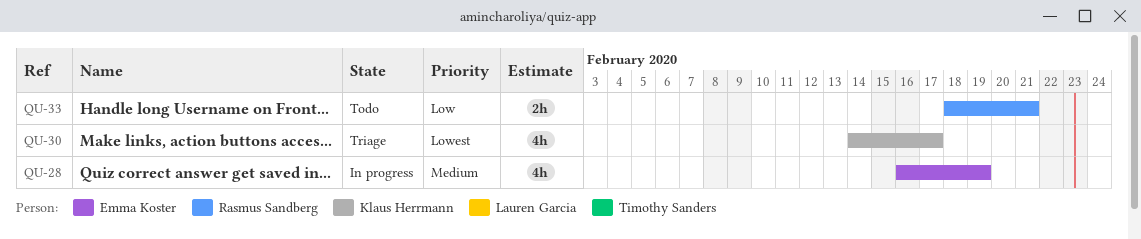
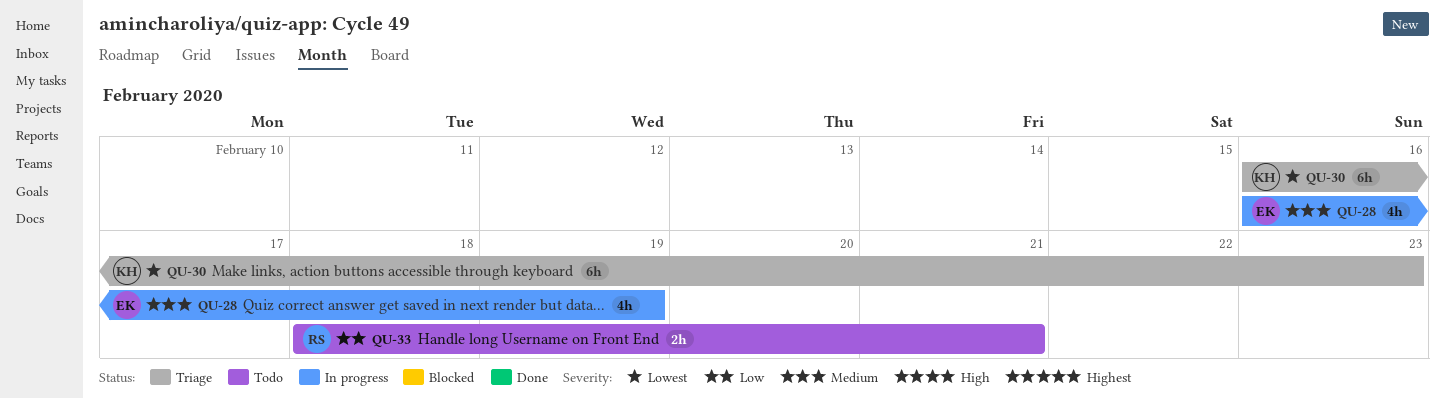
QU-30, estimate: 4h -> 6h
QU-30, start: Feb 14 -> Feb 16
QU-30, due: Feb 17 -> Feb 23

